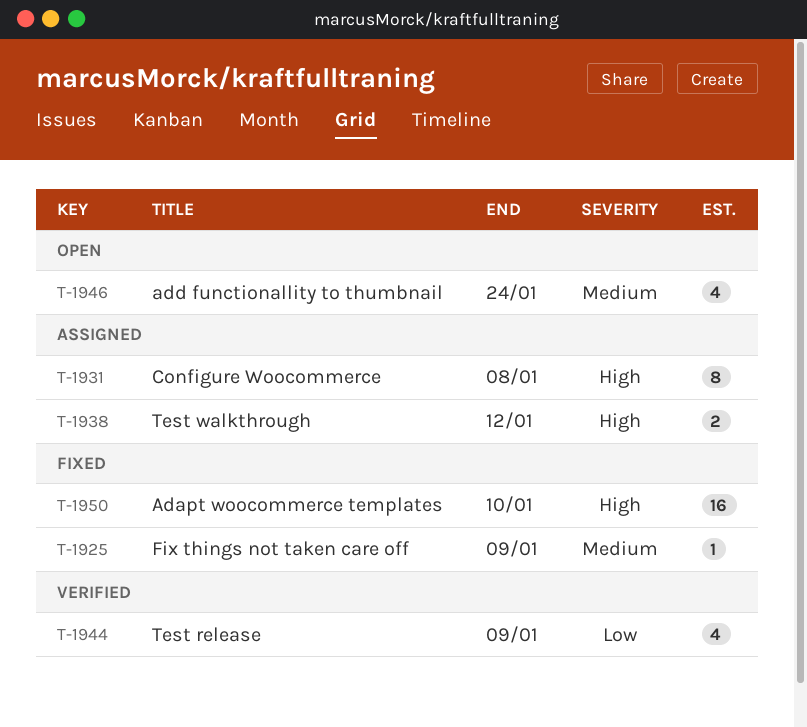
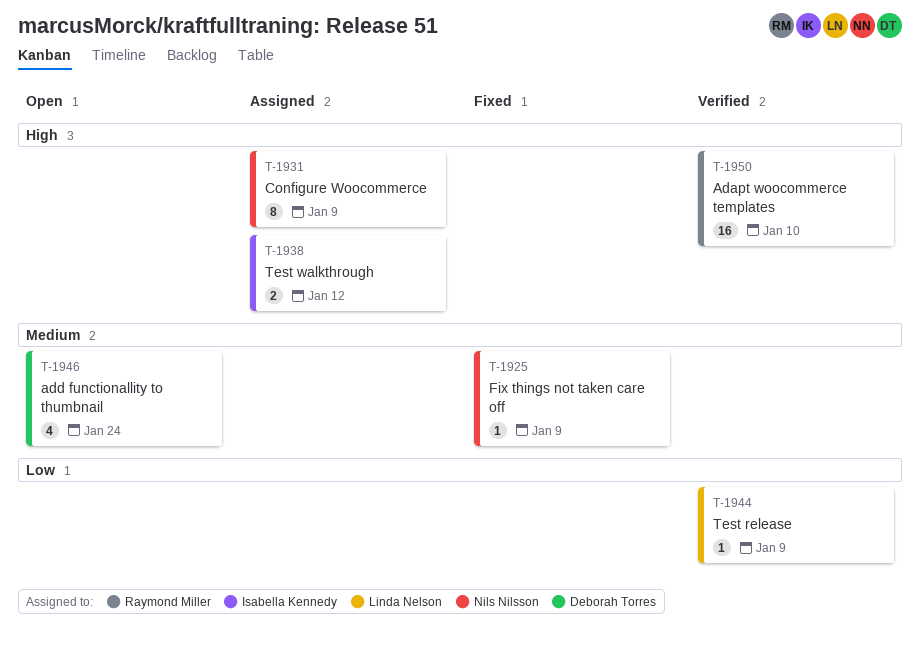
T-1931, due: Jan 8 -> Jan 9
T-1944, estimate: 4 -> 1
T-1950, status: Fixed -> Verified

